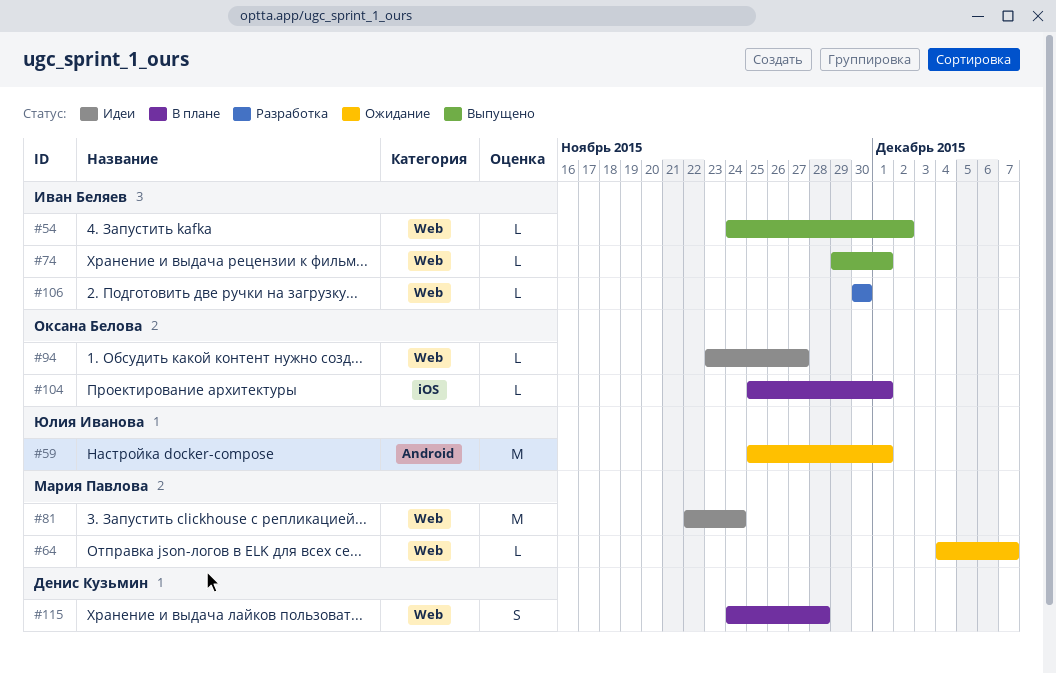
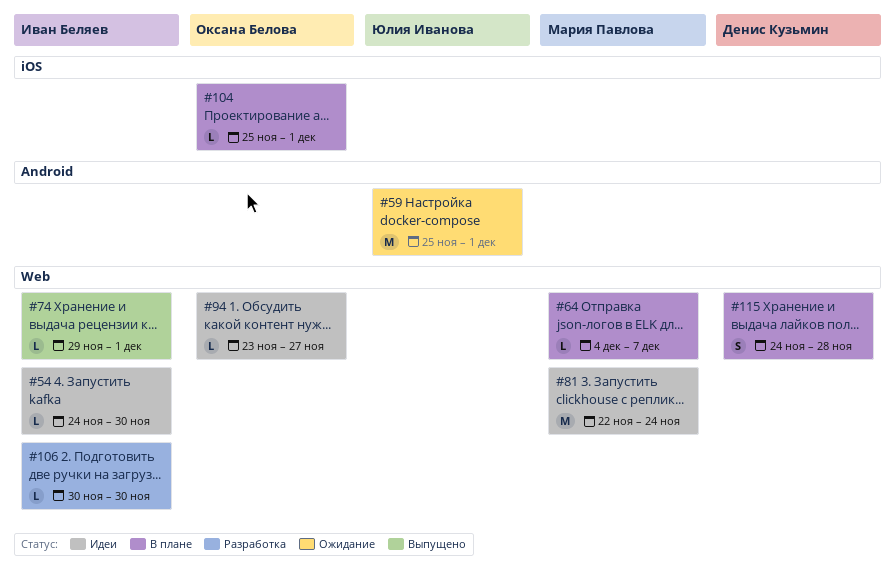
#54, status: Выпущено -> Идеи
#54, due: Dec 2 -> Nov 30
#64, status: Ожидание -> В плане

